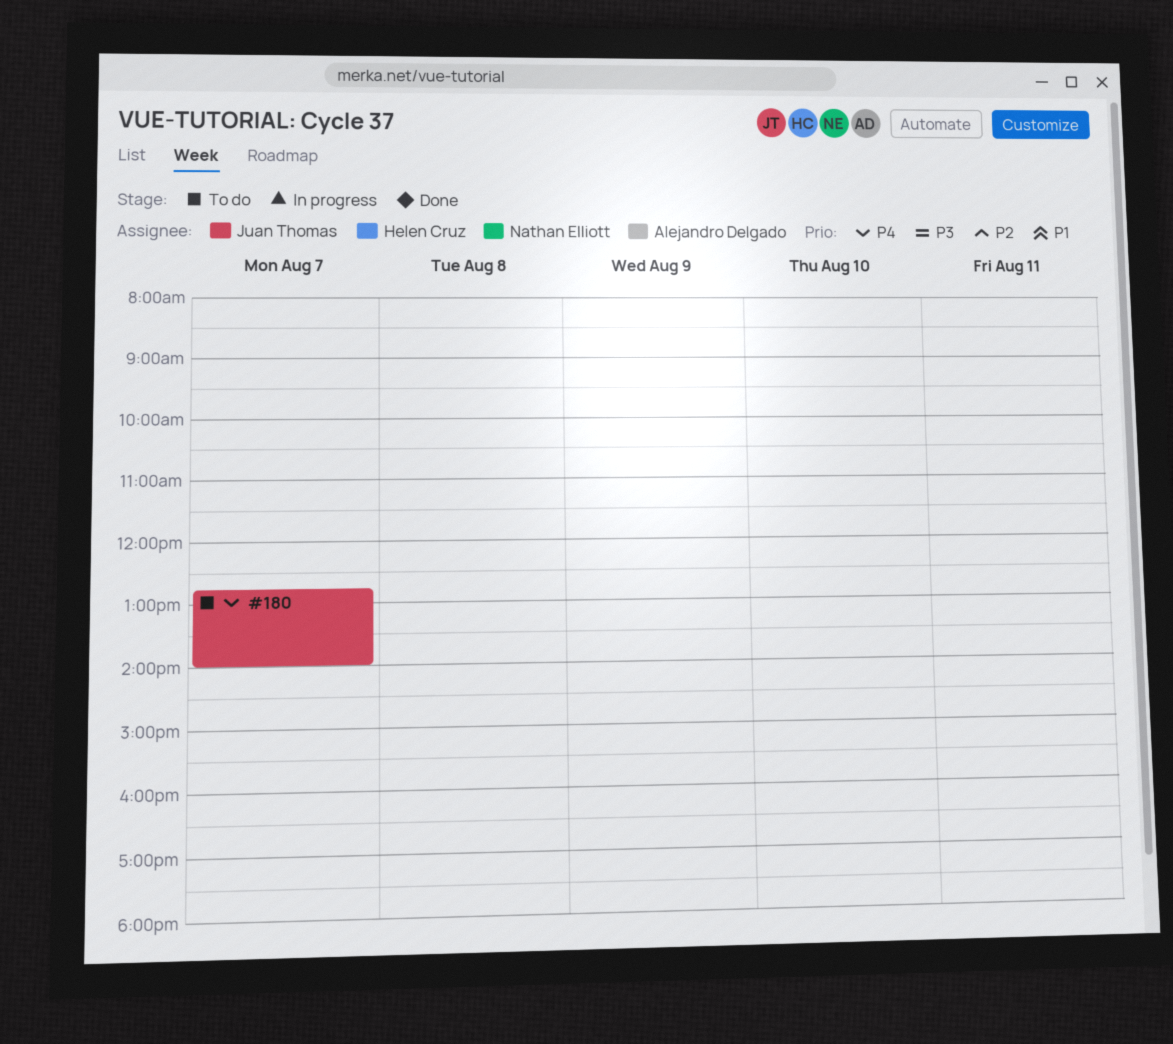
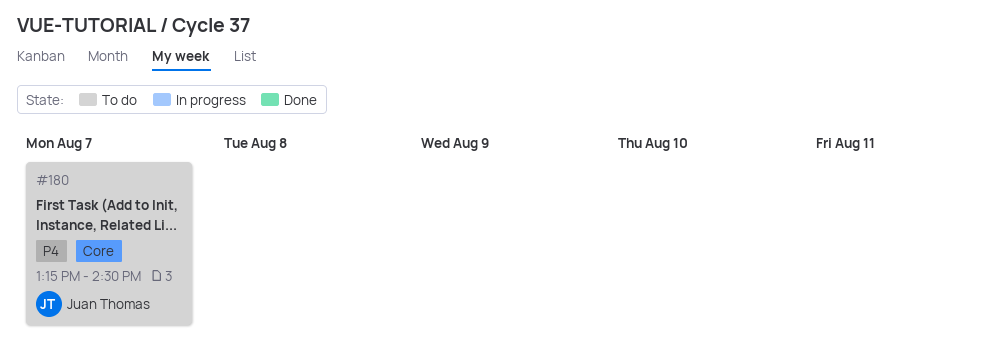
#180, begins: 12:45 -> 13:15
#180, ends: 14:00 -> 14:30

